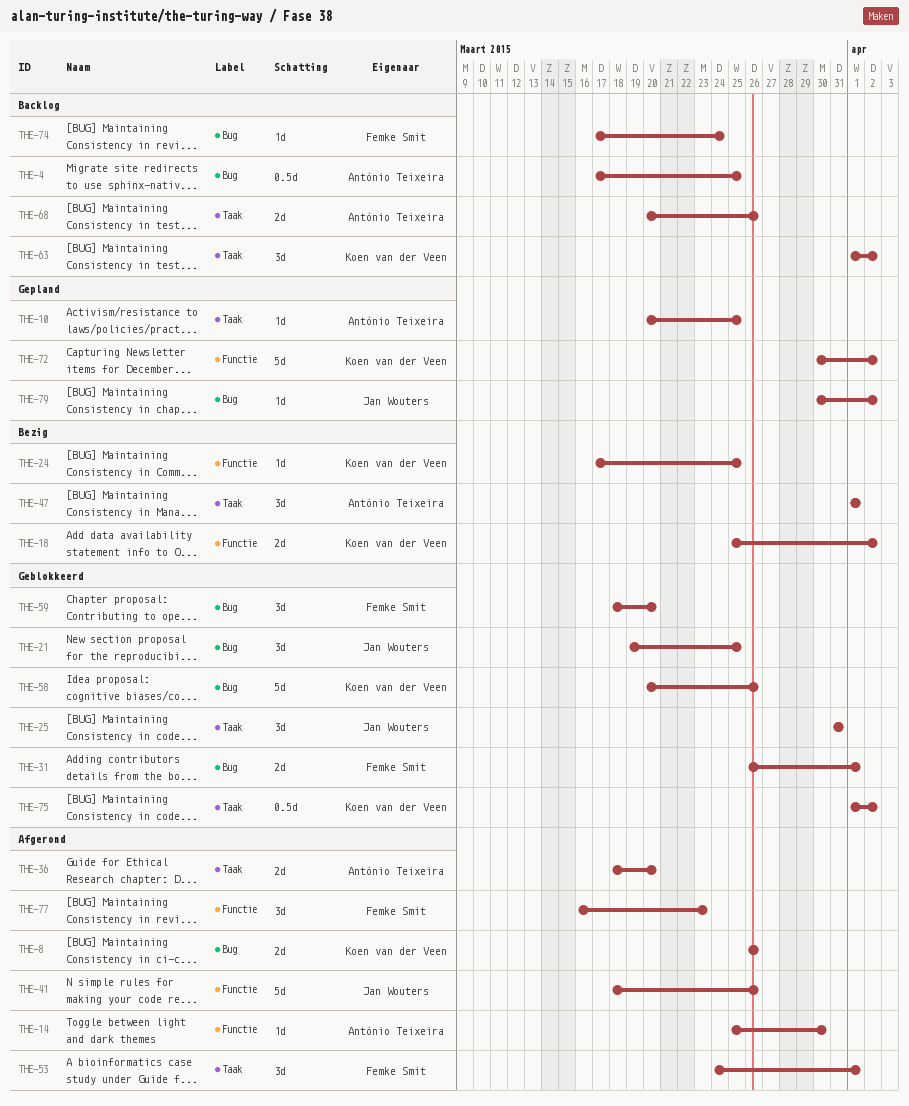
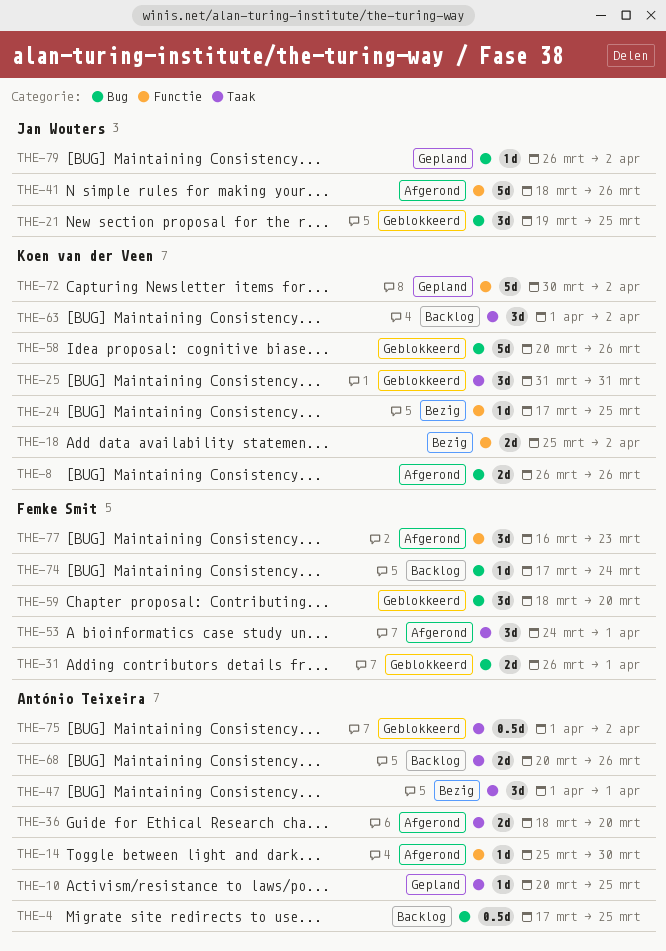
THE-25, owner: Jan Wouters -> Koen van der Veen
THE-75, owner: Koen van der Veen -> António Teixeira
THE-79, start: Mar 30 -> Mar 26

